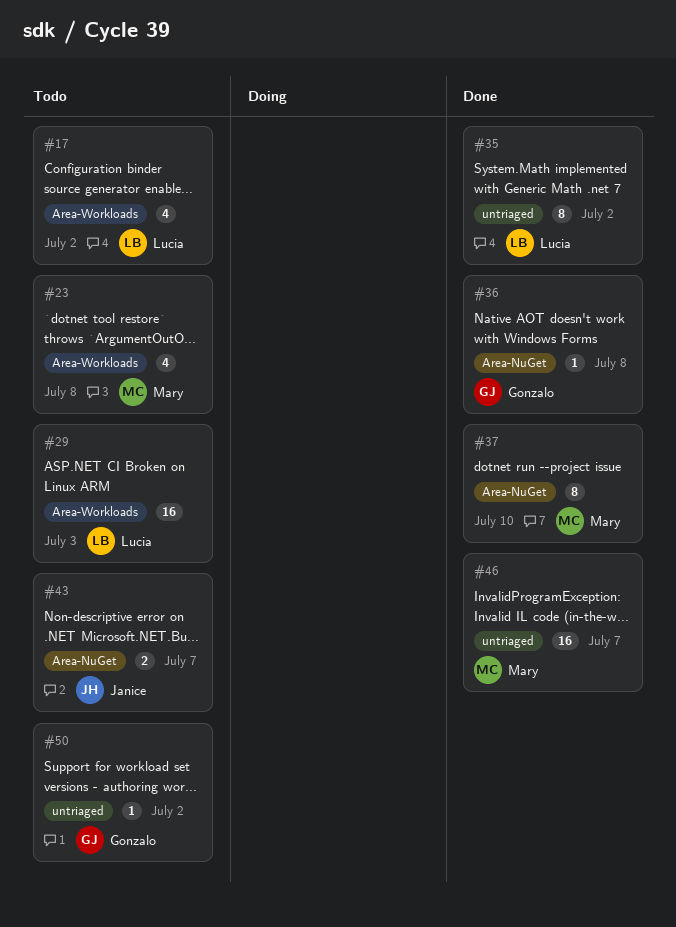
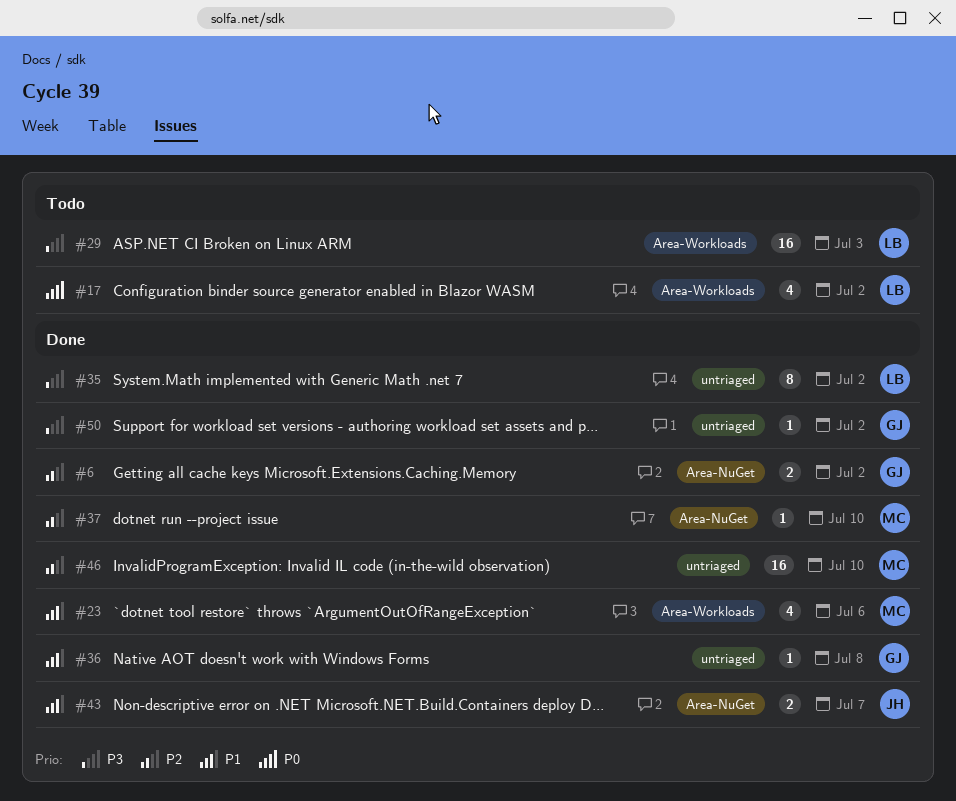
#6: none -> present
#23, status: Todo -> Done
#23, due: Jul 8 -> Jul 6
#36, label: Area-NuGet -> untriaged
#37, estimate: 8 -> 1
#43, status: Todo -> Done
#46, due: Jul 7 -> Jul 10
#50, status: Todo -> Done

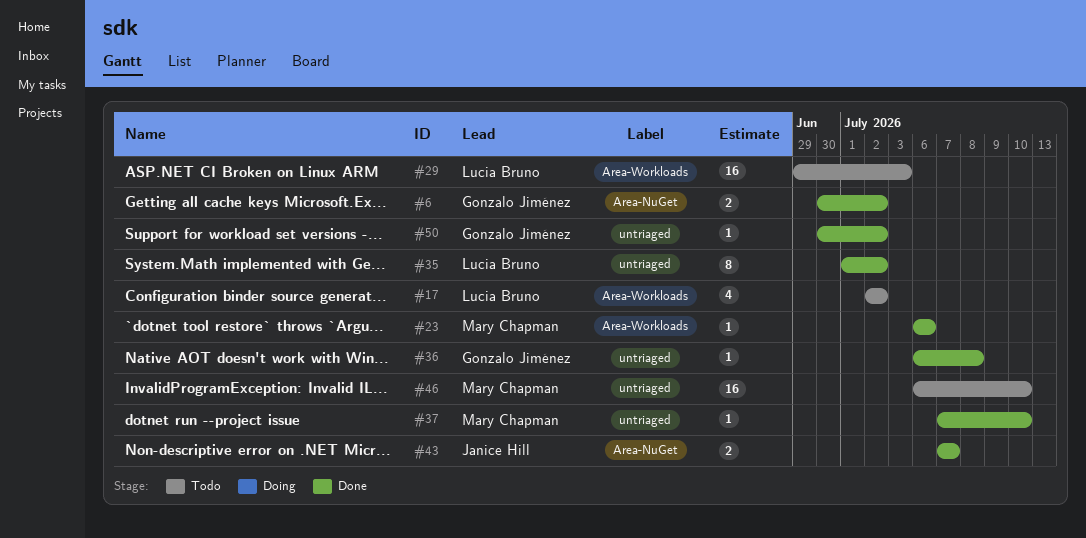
#23, estimate: 4 -> 1
#37, label: Area-NuGet -> untriaged
#46, status: Done -> Todo

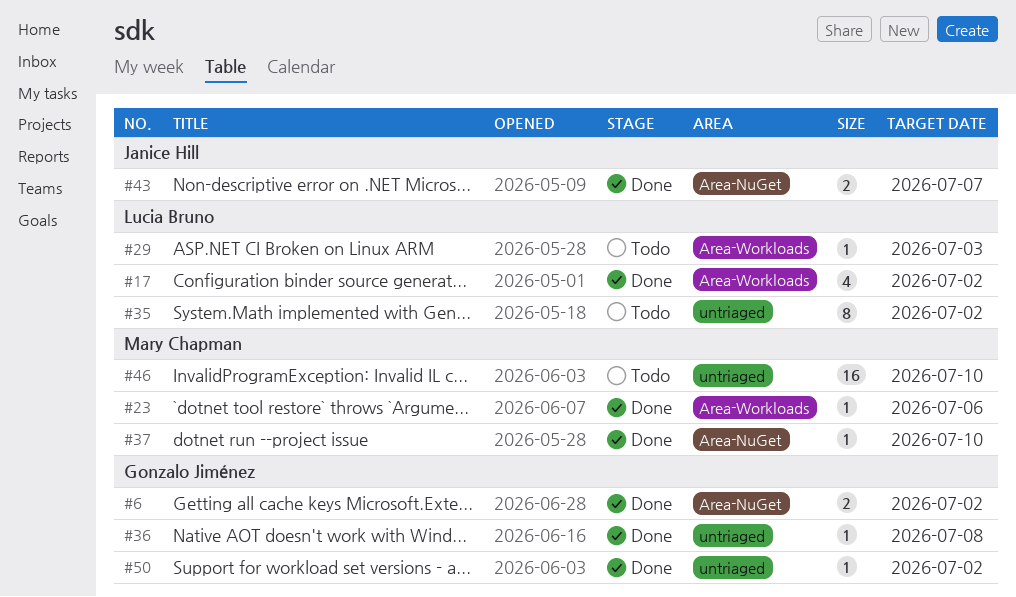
#17, status: Todo -> Done
#29, estimate: 16 -> 1
#35, status: Done -> Todo
#37, label: untriaged -> Area-NuGet

